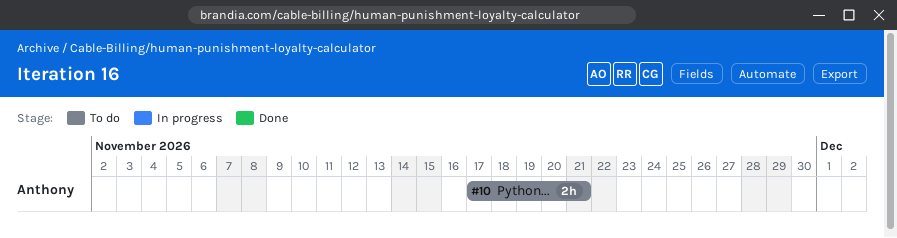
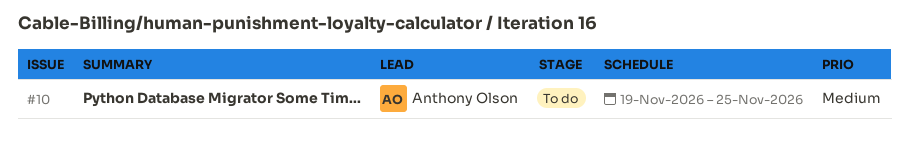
#10, start: Nov 17 -> Nov 19
#10, due: Nov 21 -> Nov 25

